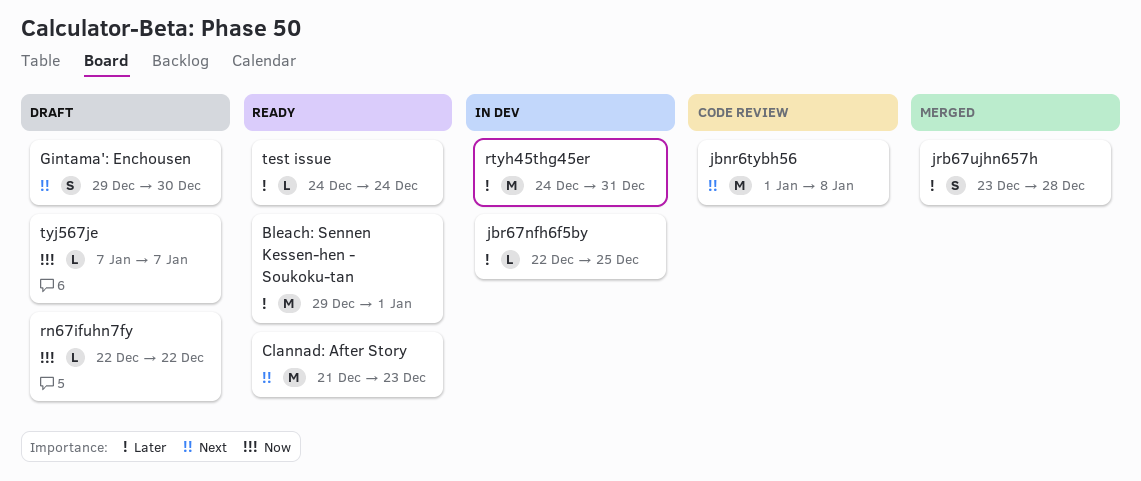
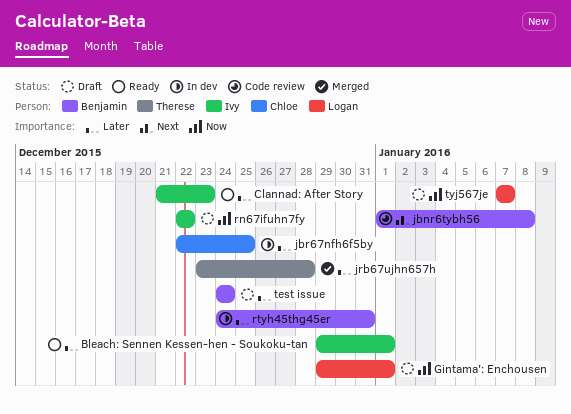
Clannad: After Story, priority: Next -> Later
Gintama': Enchousen, priority: Next -> Now
Gintama': Enchousen, due: Dec 30 -> Jan 1
test issue, status: Ready -> Draft

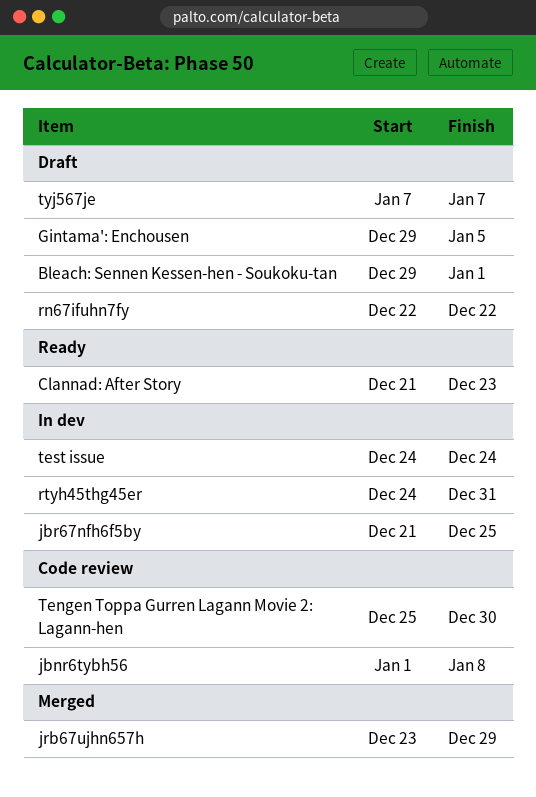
Bleach: Sennen Kessen-hen - Soukoku-tan, status: Ready -> Draft
Gintama': Enchousen, due: Jan 1 -> Jan 5
jbr67nfh6f5by, start: Dec 22 -> Dec 21
jrb67ujhn657h, due: Dec 28 -> Dec 29
Tengen Toppa Gurren Lagann Movie 2: Lagann-hen: none -> present
test issue, status: Draft -> In dev

